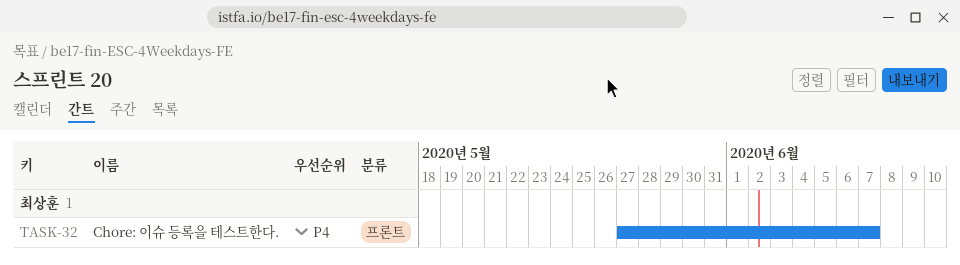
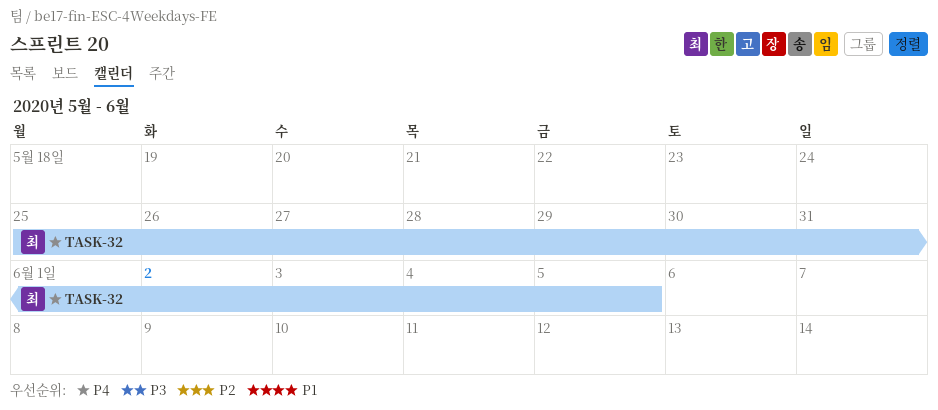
TASK-32, start: May 27 -> May 25
TASK-32, due: Jun 7 -> Jun 5

